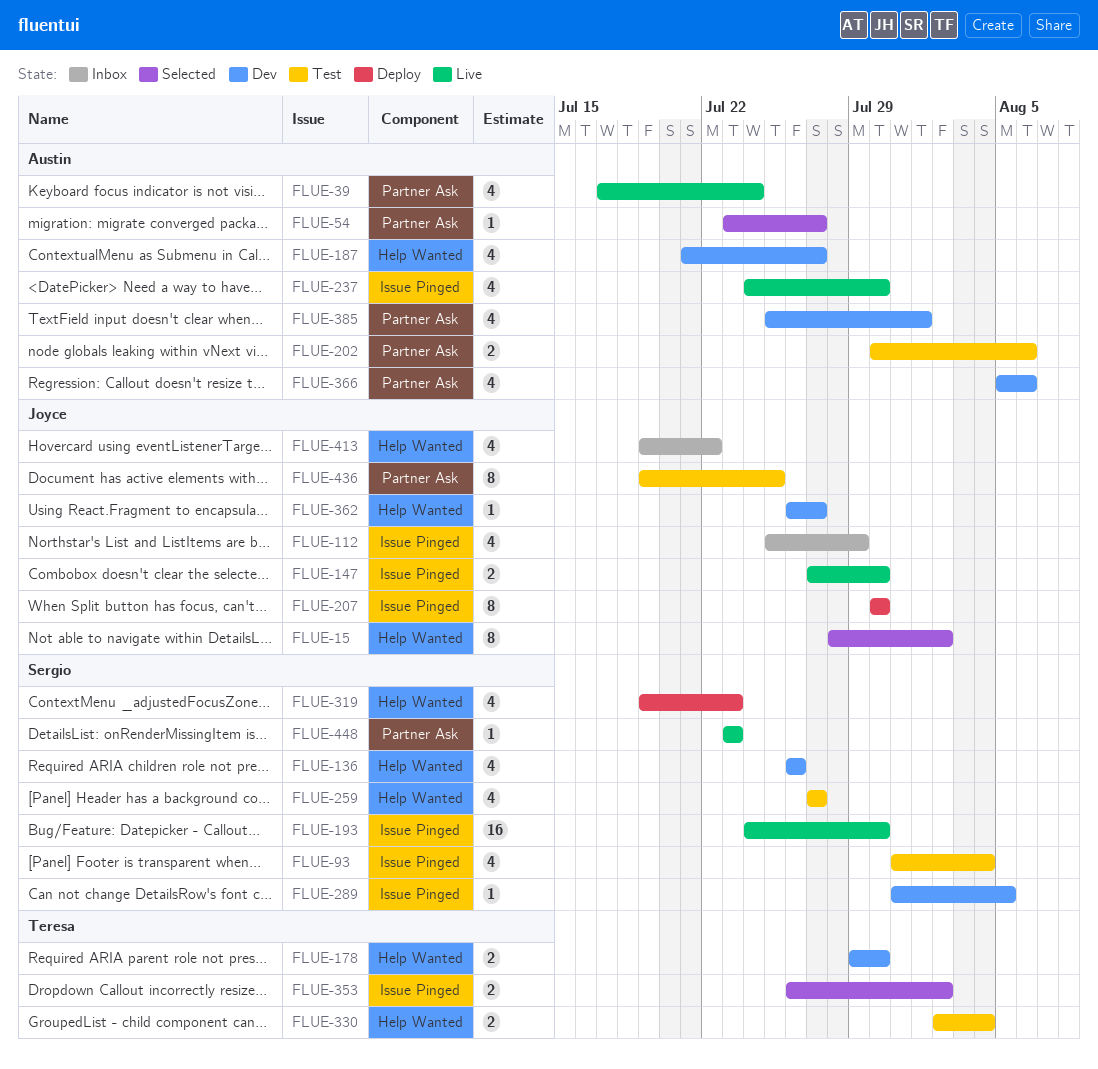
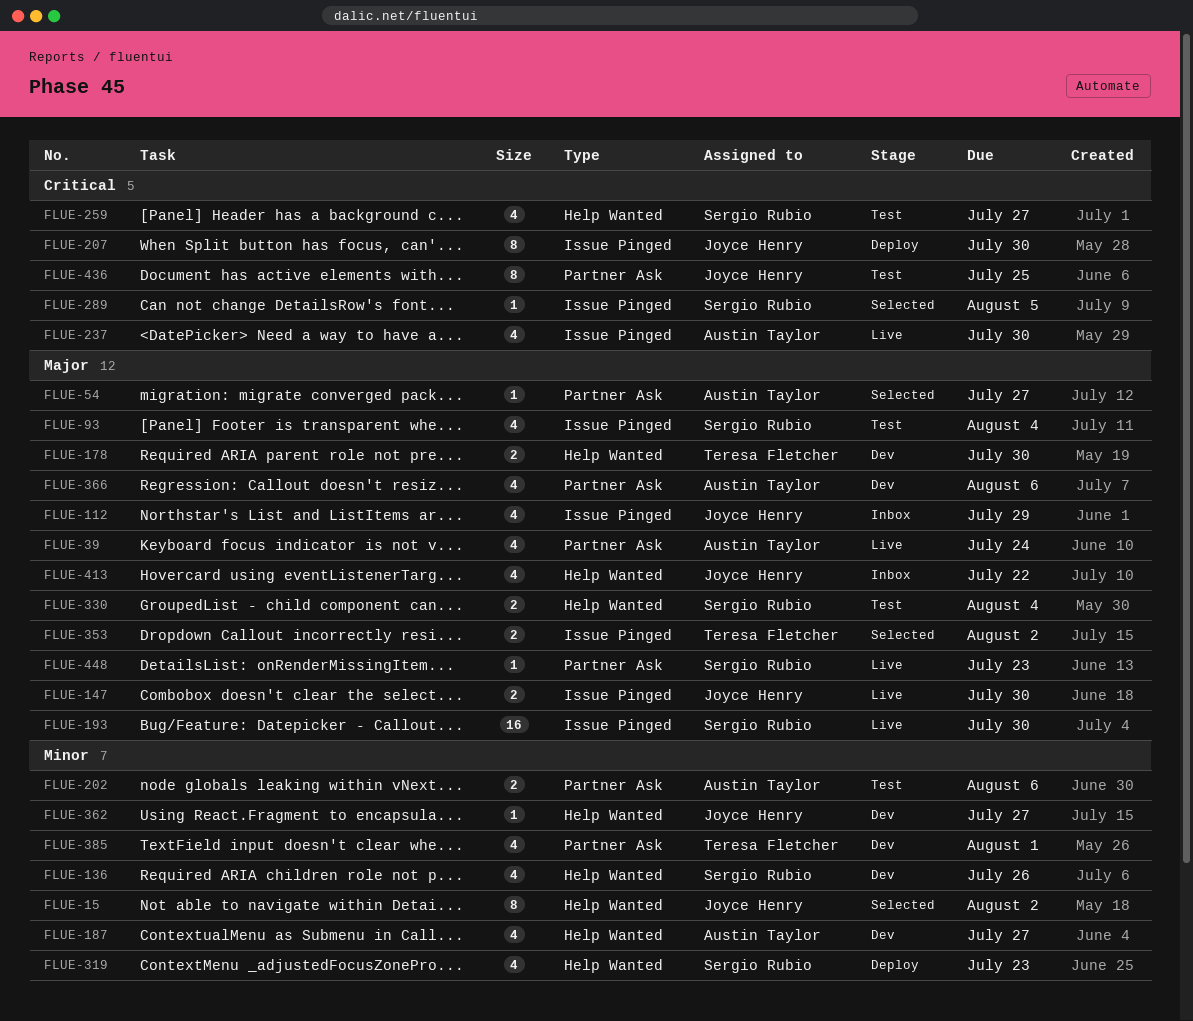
FLUE-289, status: Dev -> Selected
FLUE-330, owner: Teresa Fletcher -> Sergio Rubio
FLUE-385, owner: Austin Taylor -> Teresa Fletcher

